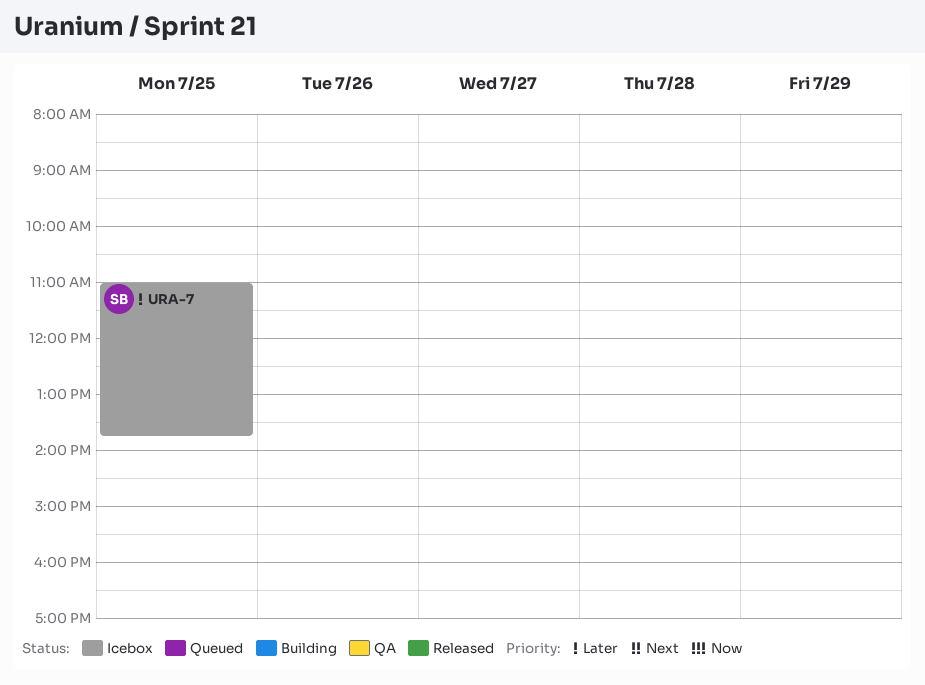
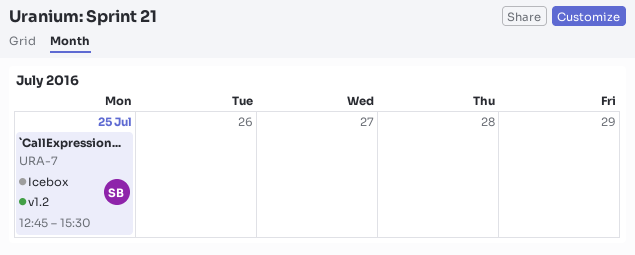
URA-7, begins: 11:00 -> 12:45
URA-7, ends: 13:45 -> 15:30

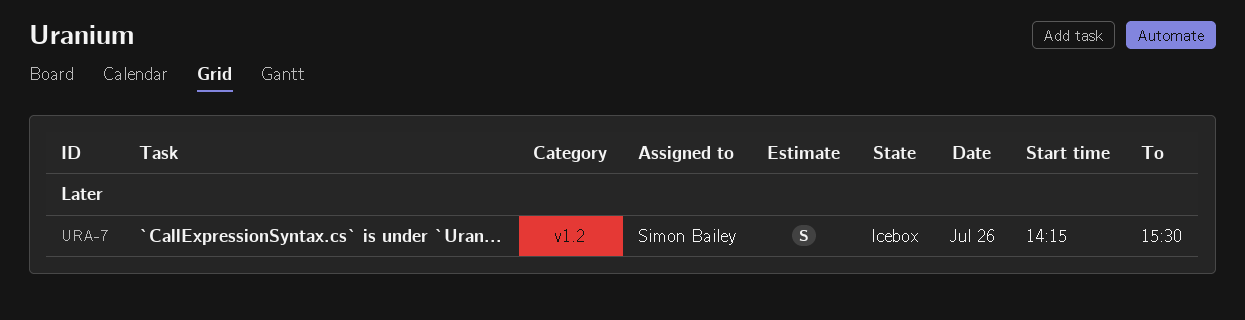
URA-7, day: Jul 25 -> Jul 26
URA-7, begins: 12:45 -> 14:15

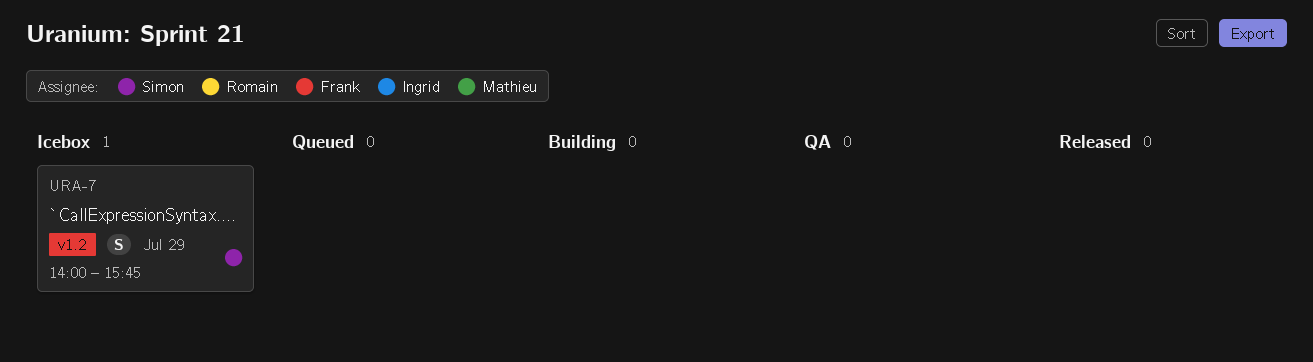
URA-7, day: Jul 26 -> Jul 29
URA-7, begins: 14:15 -> 14:00
URA-7, ends: 15:30 -> 15:45

